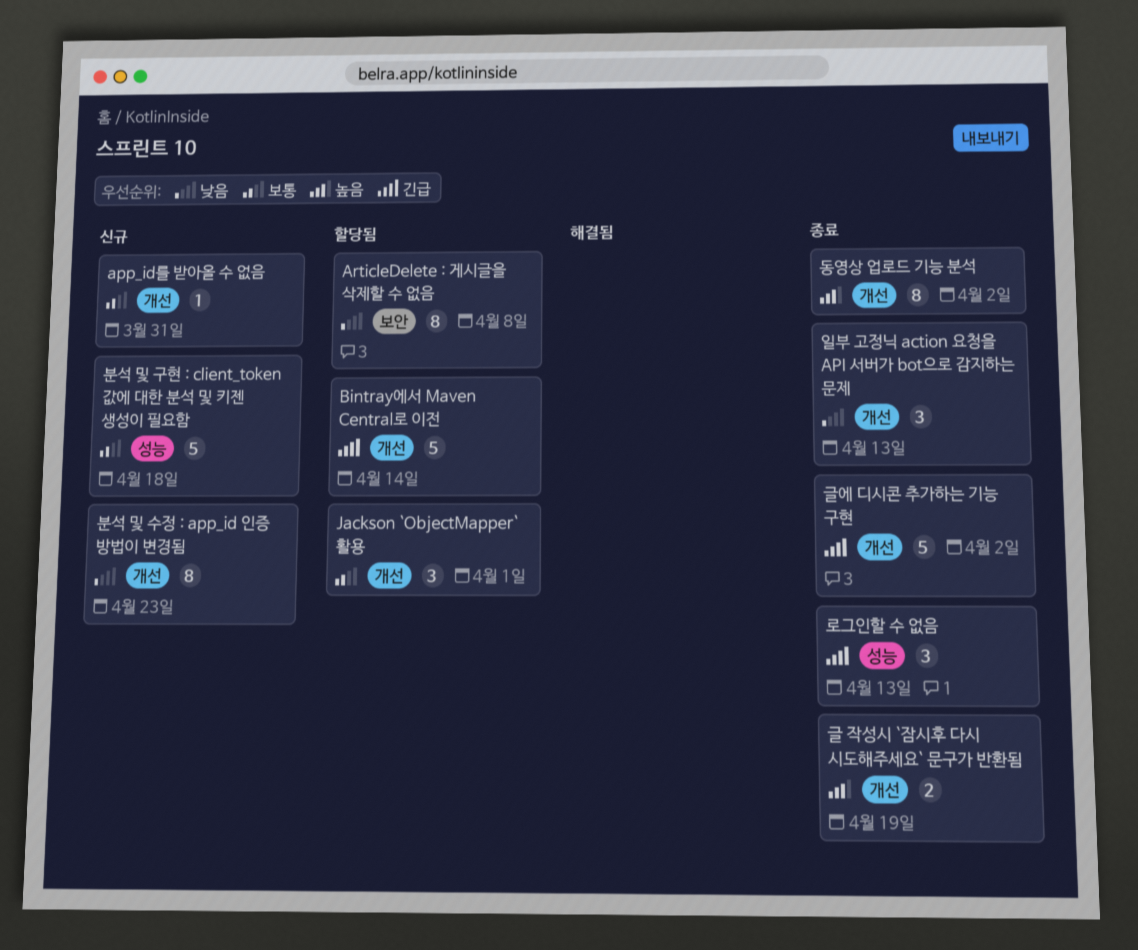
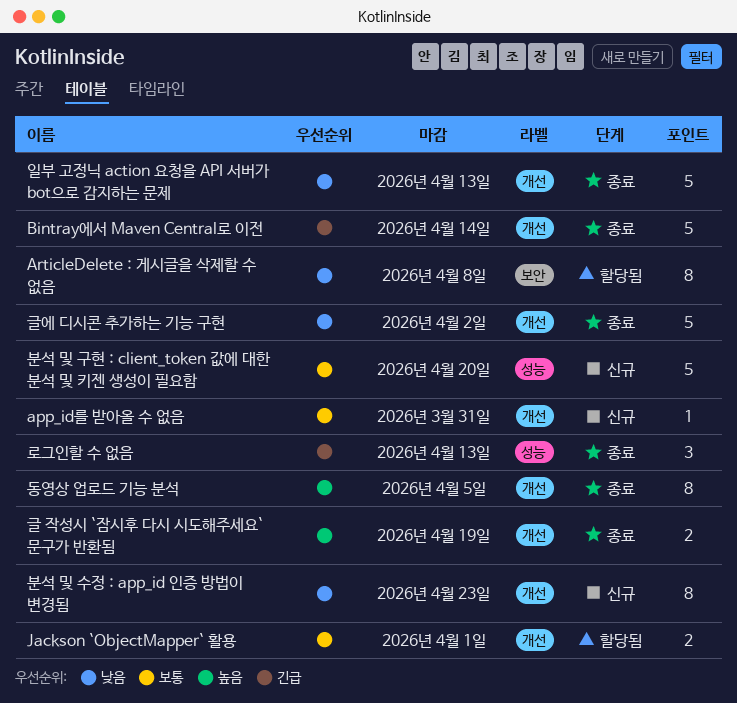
Bintray에서 Maven Central로 이전, status: 할당됨 -> 종료
Jackson `ObjectMapper` 활용, estimate: 3 -> 2
글에 디시콘 추가하는 기능 구현, priority: 긴급 -> 낮음
동영상 업로드 기능 분석, due: Apr 2 -> Apr 5
분석 및 구현 : client_token 값에 대한 분석 및 키젠 생성이 필요함, due: Apr 18 -> Apr 20
일부 고정닉 action 요청을 API 서버가 bot으로 감지하는 문제, estimate: 3 -> 5

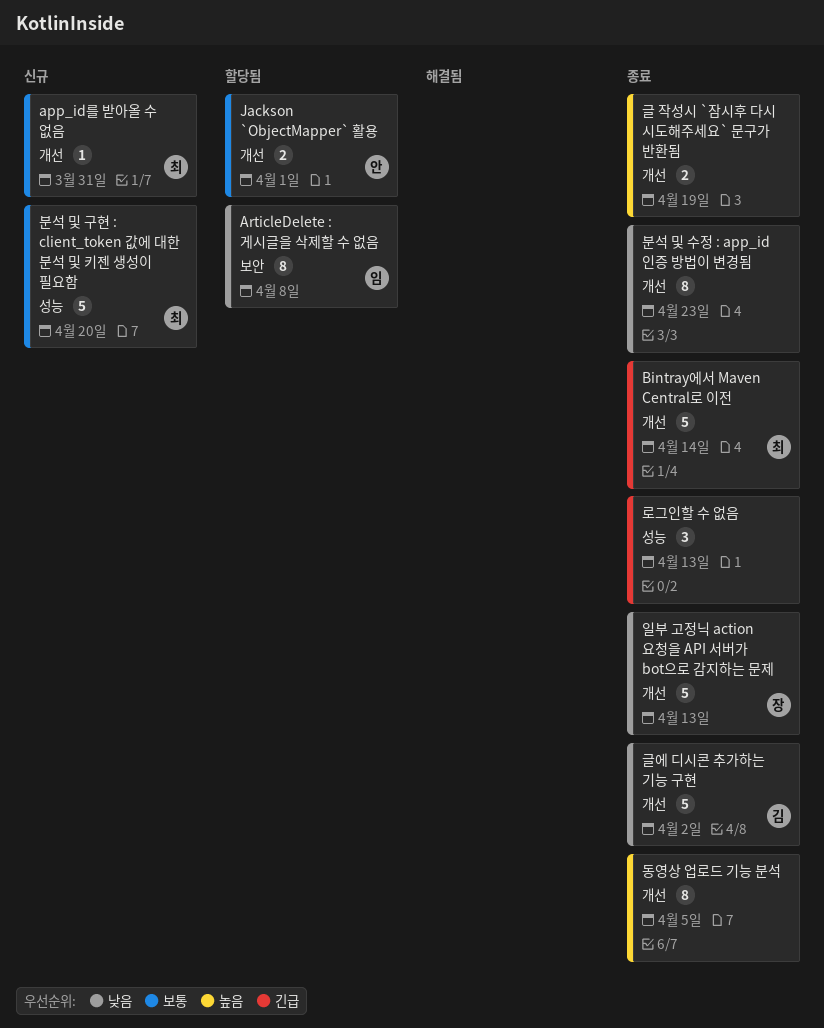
분석 및 수정 : app_id 인증 방법이 변경됨, status: 신규 -> 종료

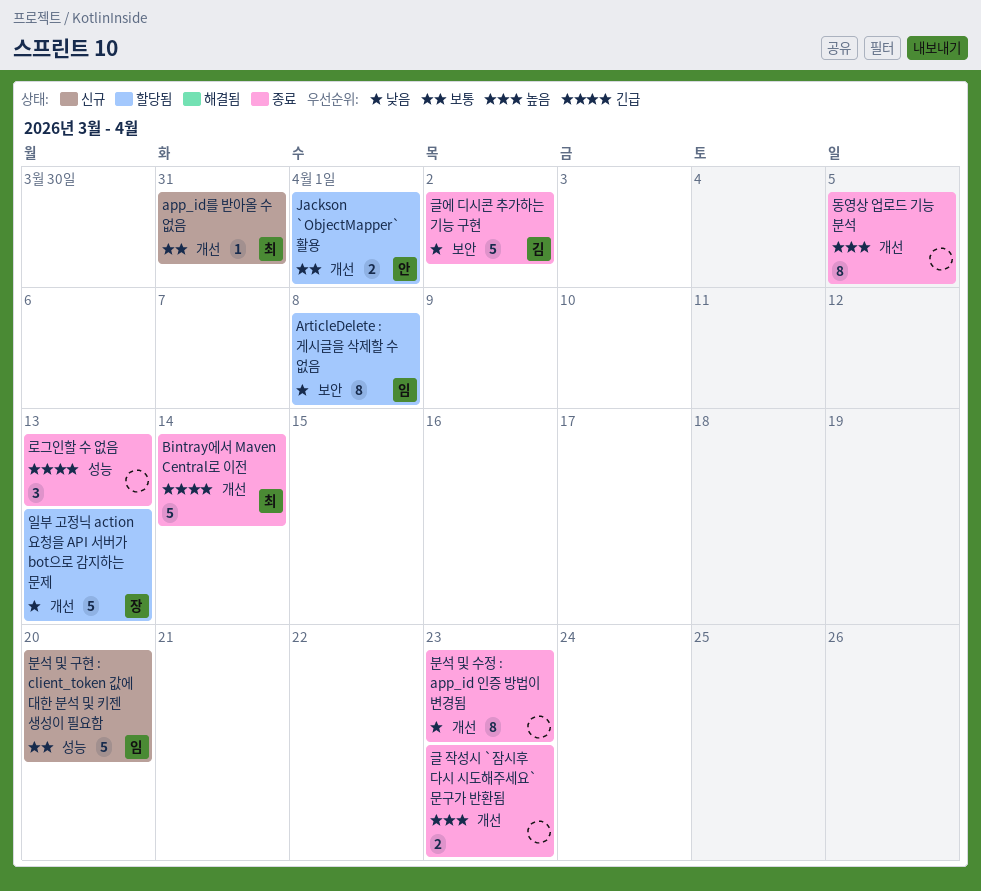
글 작성시 `잠시후 다시 시도해주세요` 문구가 반환됨, due: Apr 19 -> Apr 23
글에 디시콘 추가하는 기능 구현, label: 개선 -> 보안
분석 및 구현 : client_token 값에 대한 분석 및 키젠 생성이 필요함, owner: 최 -> 임
일부 고정닉 action 요청을 API 서버가 bot으로 감지하는 문제, status: 종료 -> 할당됨

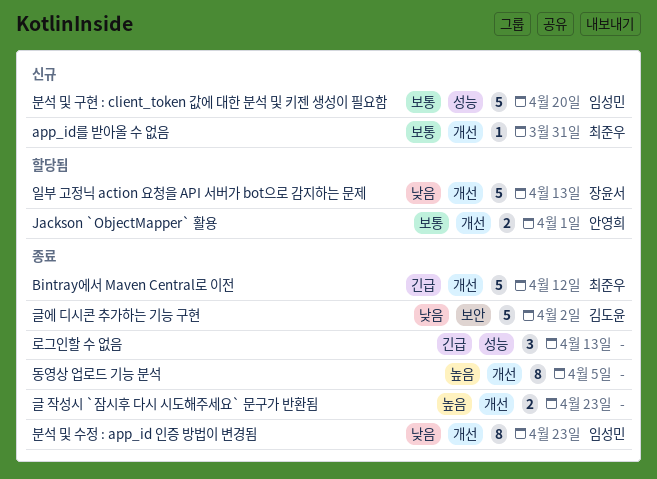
ArticleDelete : 게시글을 삭제할 수 없음: present -> none
Bintray에서 Maven Central로 이전, due: Apr 14 -> Apr 12
분석 및 수정 : app_id 인증 방법이 변경됨, owner: none -> 임성민

